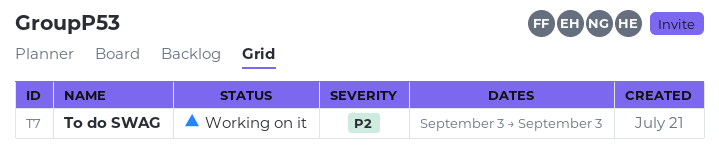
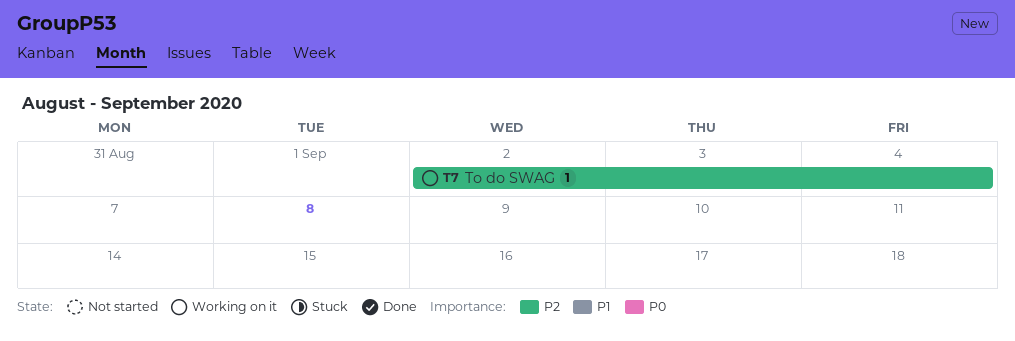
T7, start: Sep 3 -> Sep 2
T7, due: Sep 3 -> Sep 4

